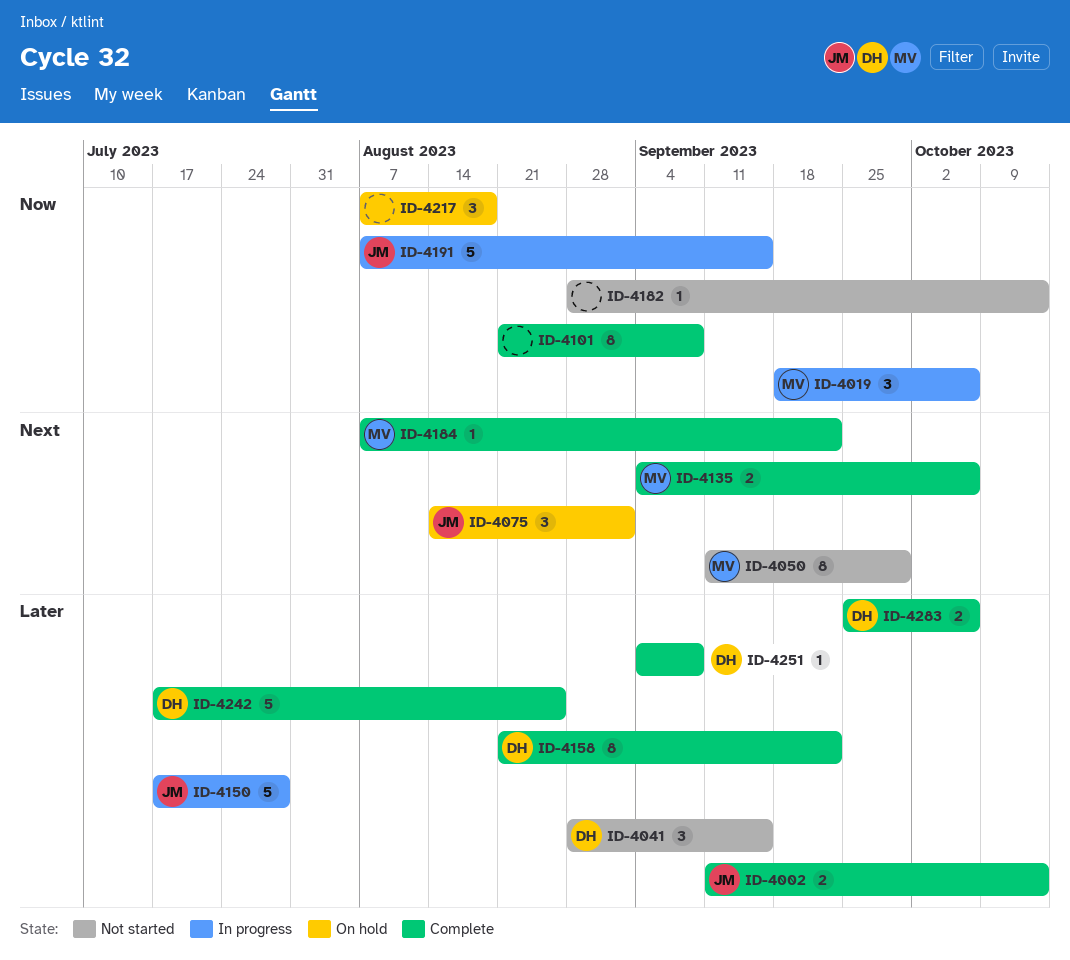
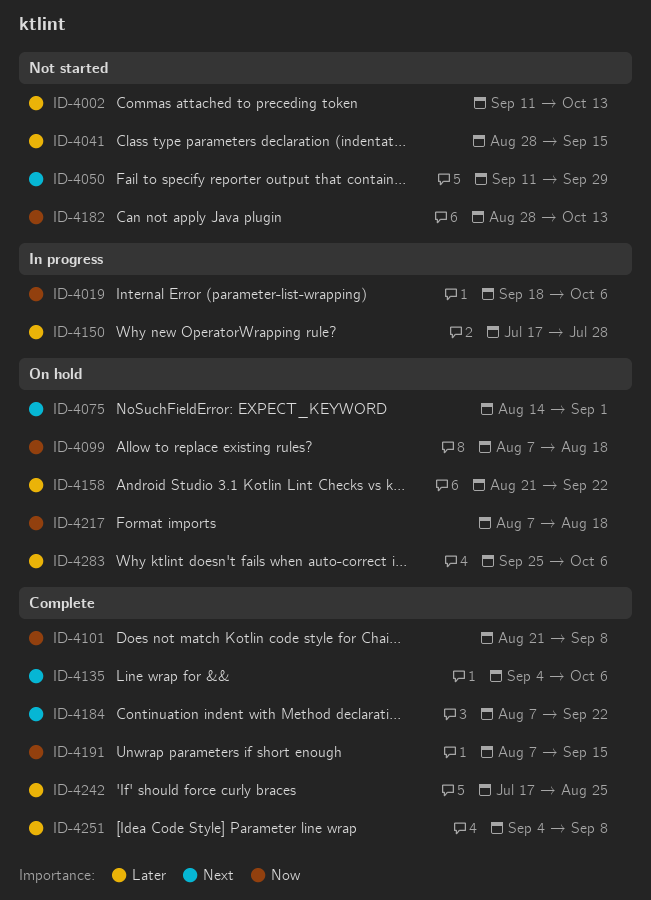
ID-4002, status: Complete -> Not started
ID-4099: none -> present
ID-4158, status: Complete -> On hold
ID-4191, status: In progress -> Complete
ID-4283, status: Complete -> On hold

